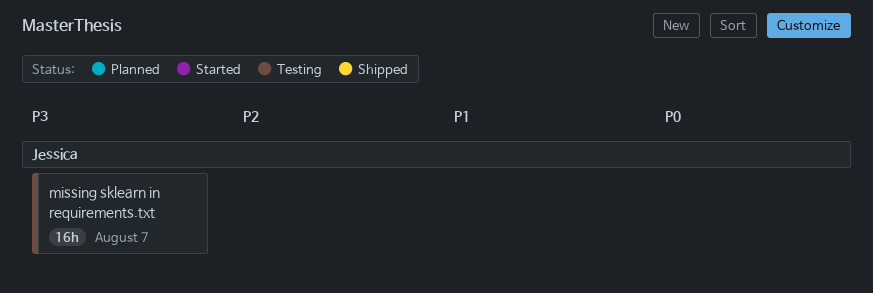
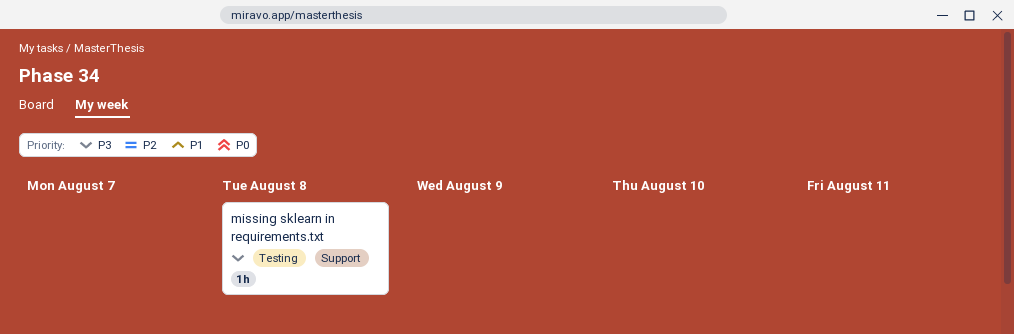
missing sklearn in requirements.txt, estimate: 16h -> 1h
missing sklearn in requirements.txt, due: Aug 7 -> Aug 8

